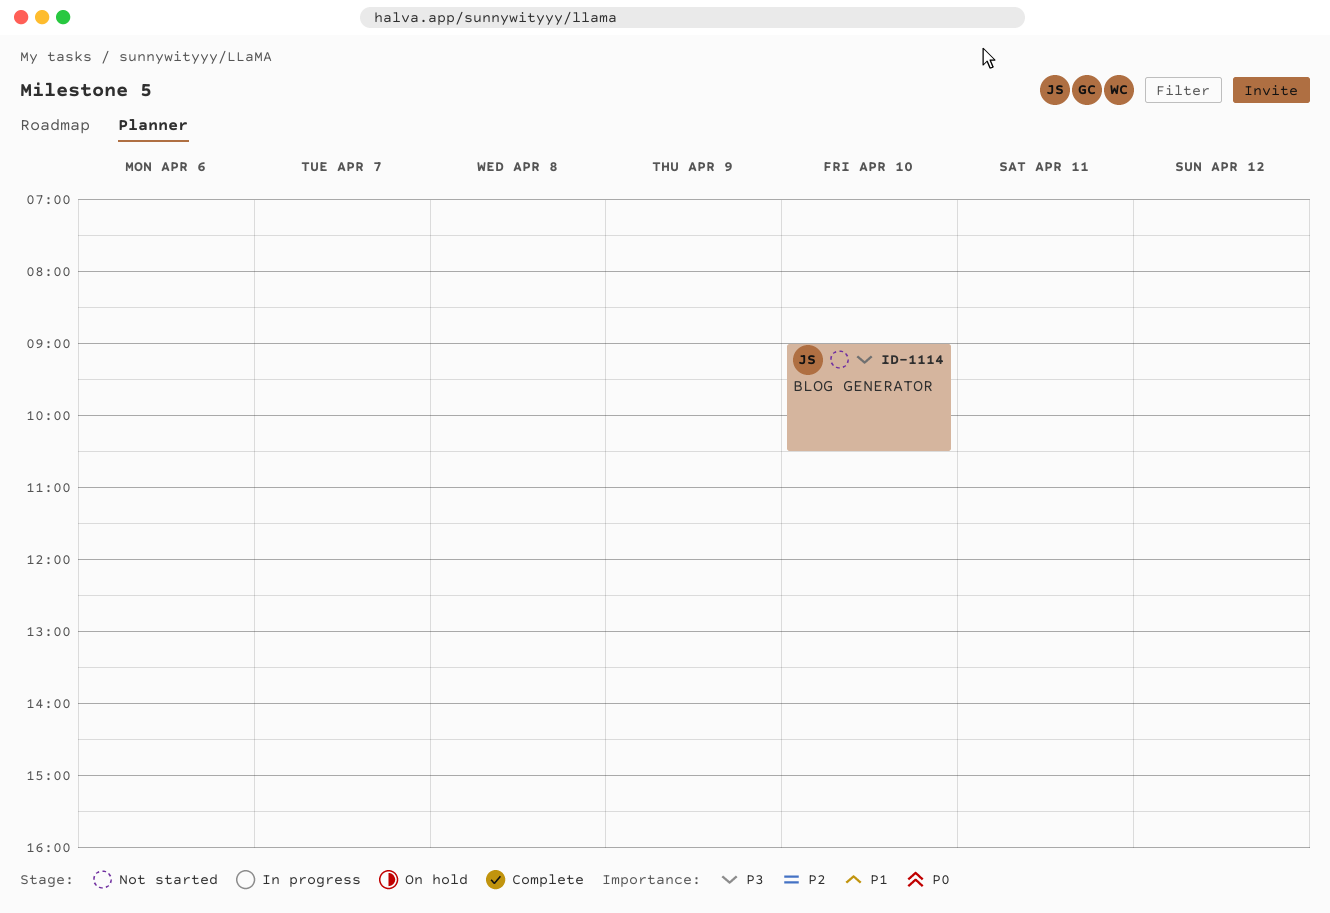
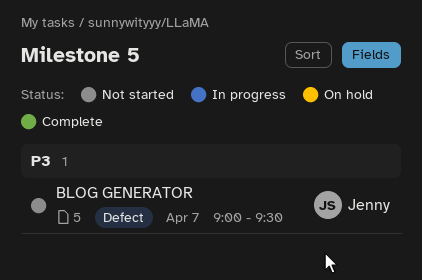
BLOG GENERATOR, day: Apr 10 -> Apr 7
BLOG GENERATOR, ends: 10:30 -> 09:30

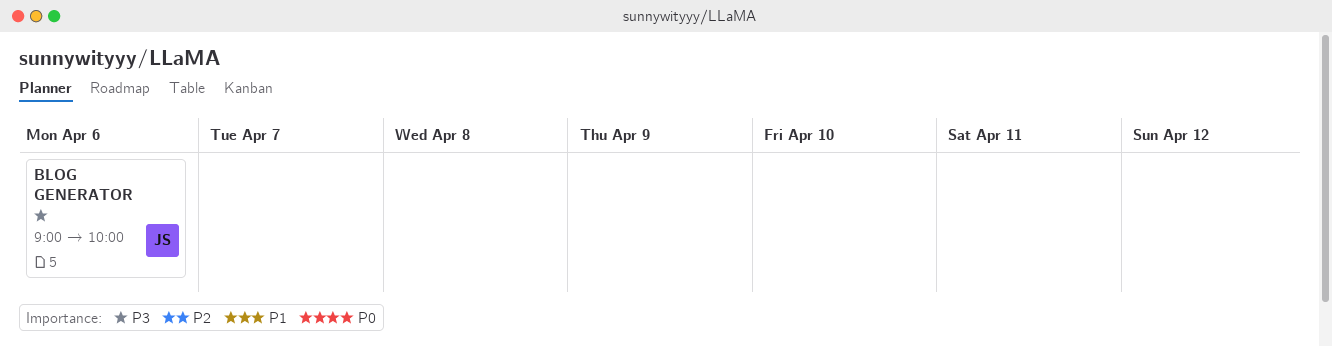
BLOG GENERATOR, day: Apr 7 -> Apr 6
BLOG GENERATOR, ends: 09:30 -> 10:00

